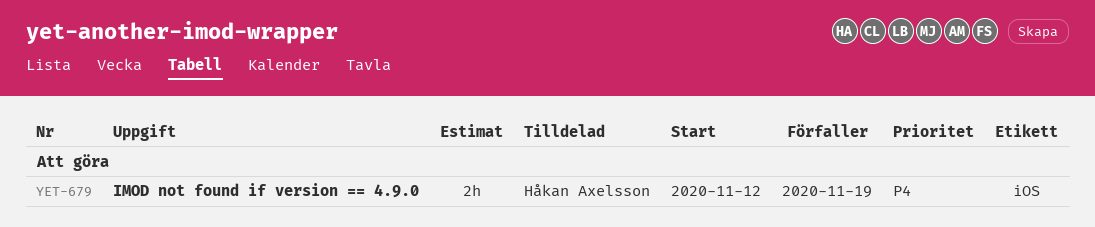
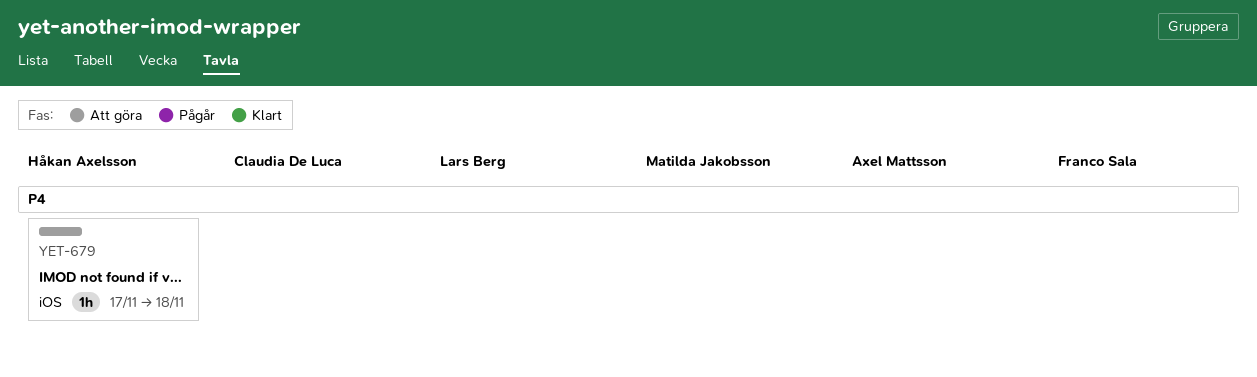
YET-679, estimate: 2h -> 1h
YET-679, start: Nov 12 -> Nov 17
YET-679, due: Nov 19 -> Nov 18

